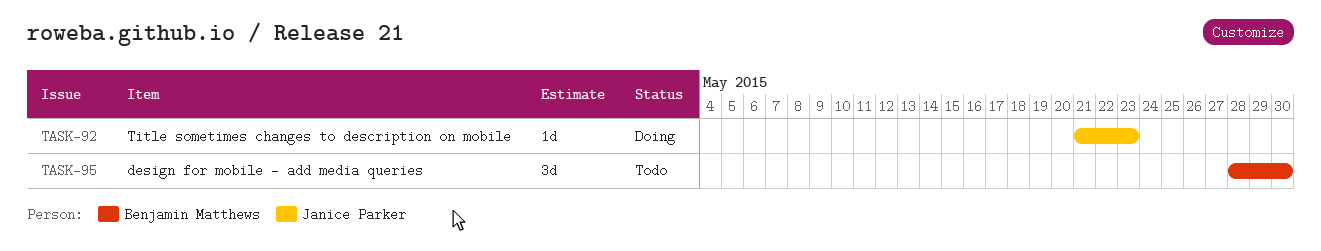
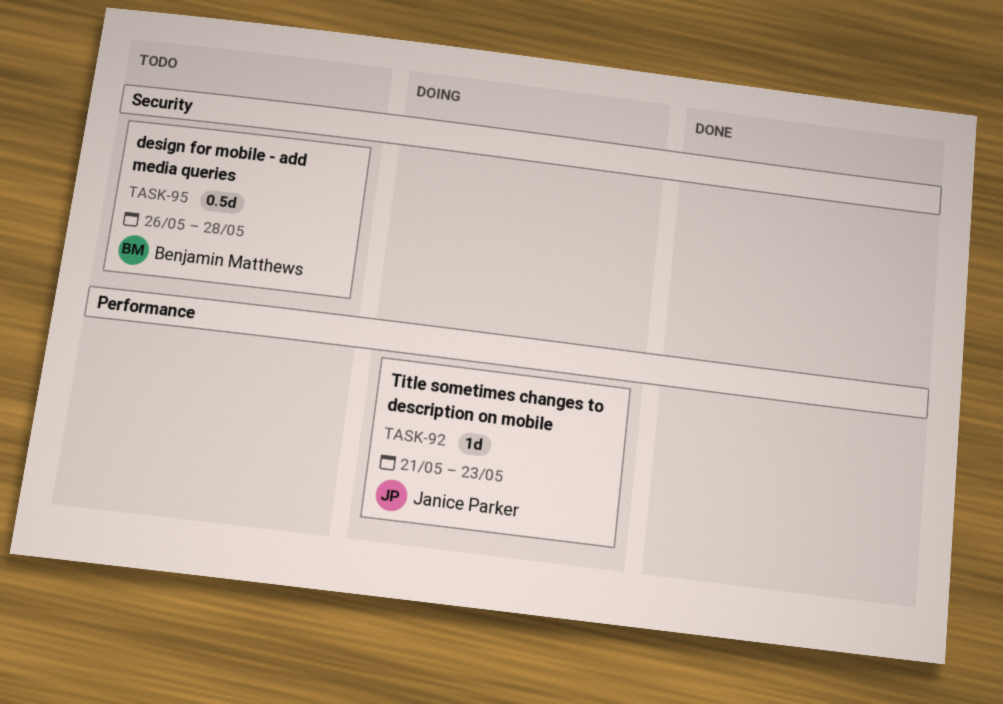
TASK-95, estimate: 3d -> 0.5d
TASK-95, start: May 28 -> May 26
TASK-95, due: May 30 -> May 28

